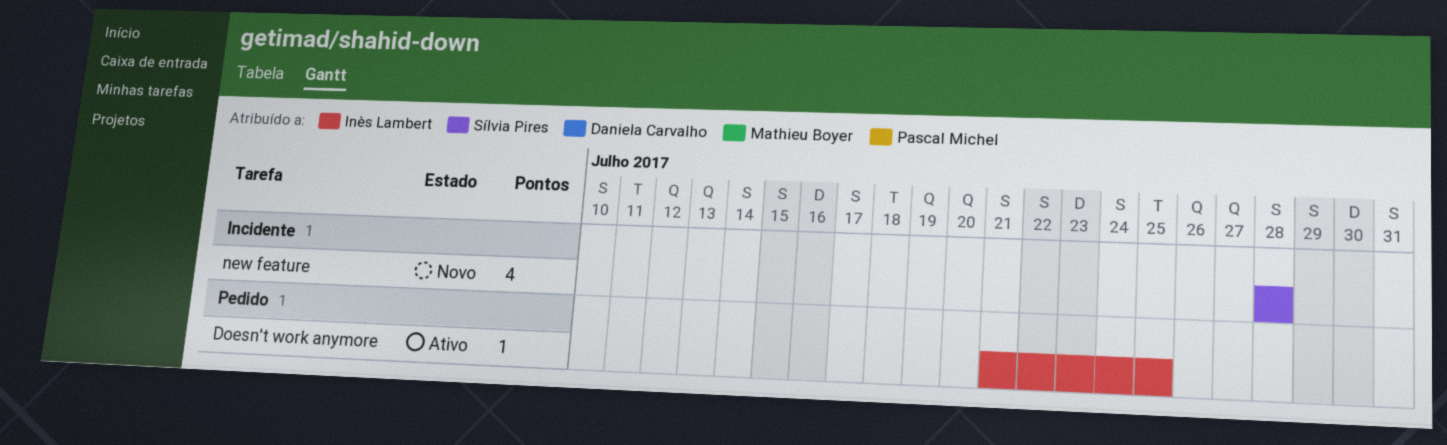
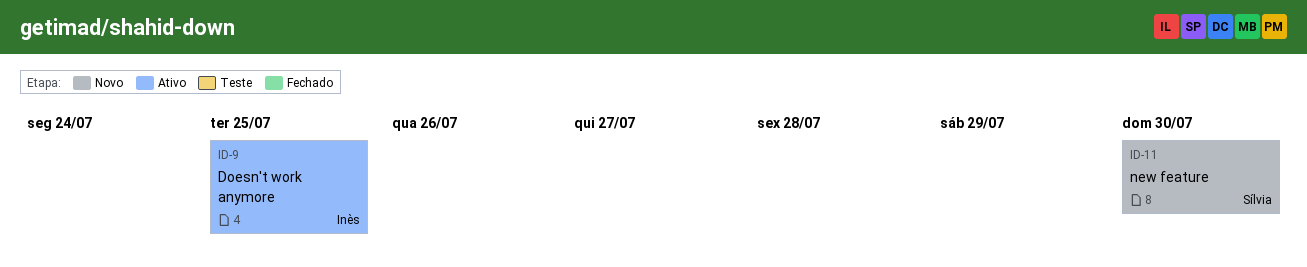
new feature, due: Jul 28 -> Jul 30

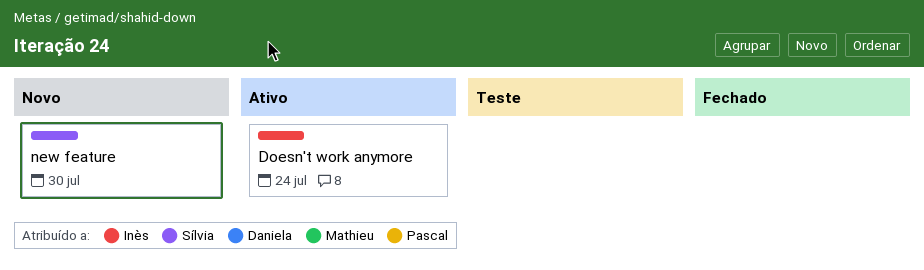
Doesn't work anymore, due: Jul 25 -> Jul 24

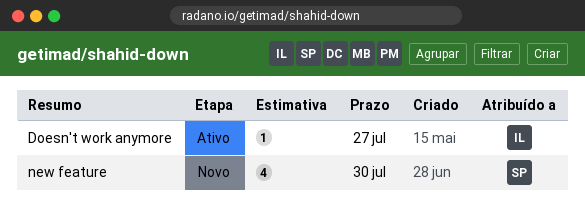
Doesn't work anymore, due: Jul 24 -> Jul 27

